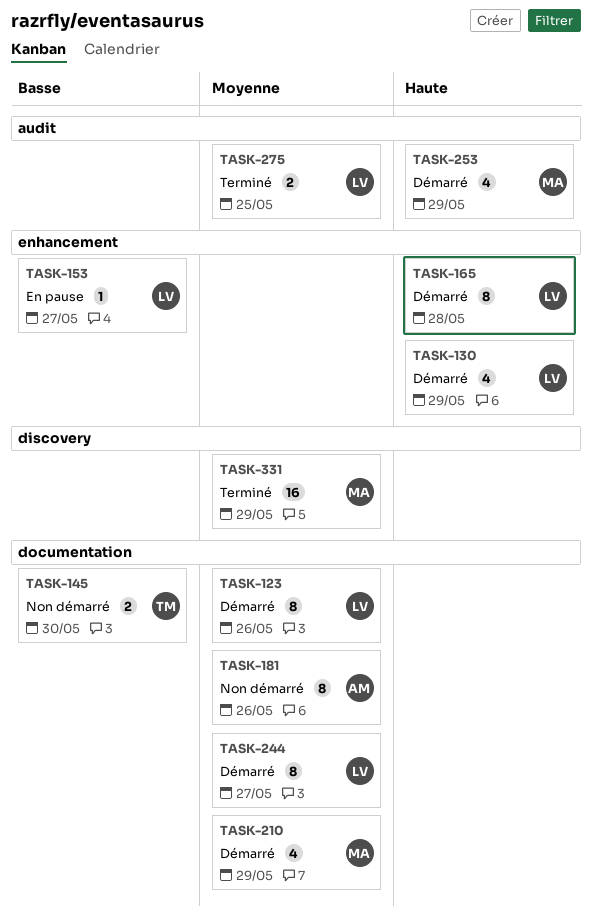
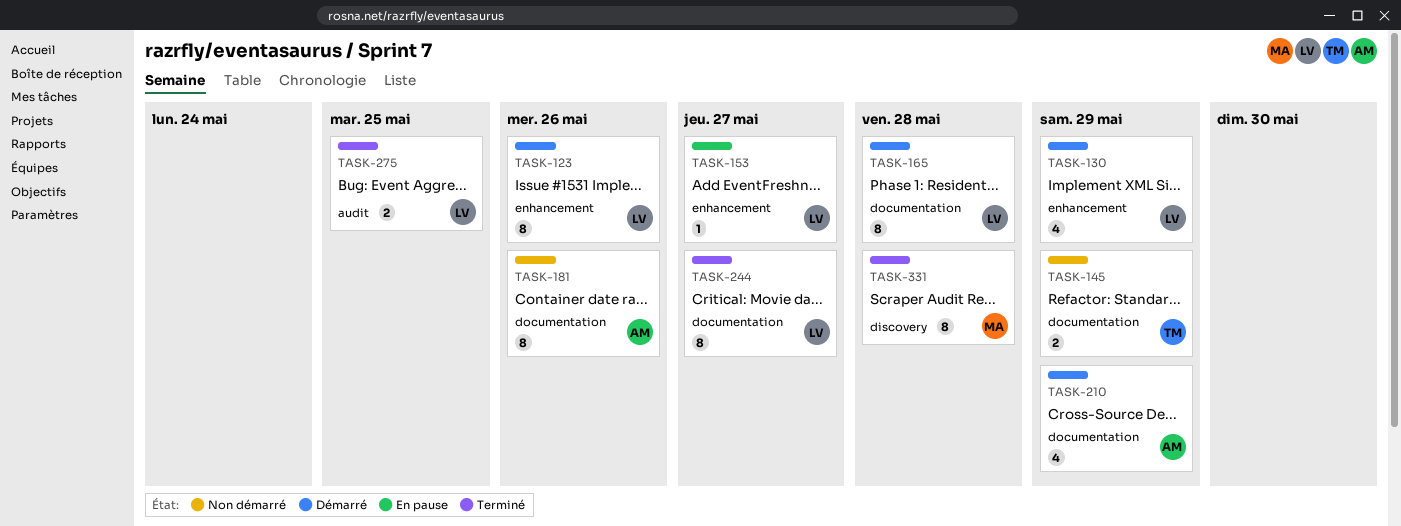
TASK-123, label: documentation -> enhancement
TASK-145, due: May 30 -> May 29
TASK-165, label: enhancement -> documentation
TASK-210, owner: MA -> AM
TASK-244, status: Démarré -> Terminé
TASK-253: present -> none
TASK-331, estimate: 16 -> 8
TASK-331, due: May 29 -> May 28

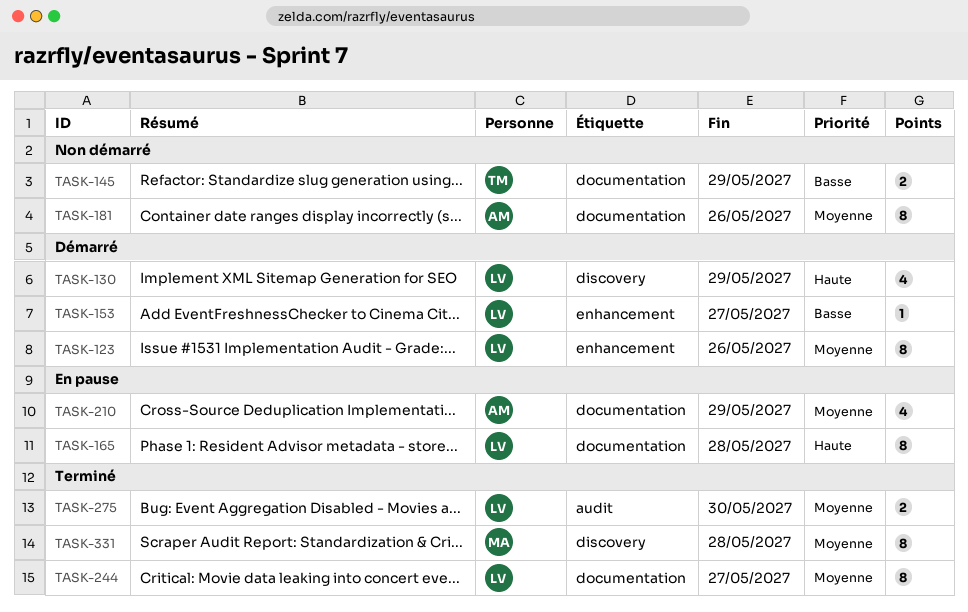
TASK-130, label: enhancement -> discovery
TASK-153, status: En pause -> Démarré
TASK-165, status: Démarré -> En pause
TASK-210, status: Démarré -> En pause
TASK-275, due: May 25 -> May 30

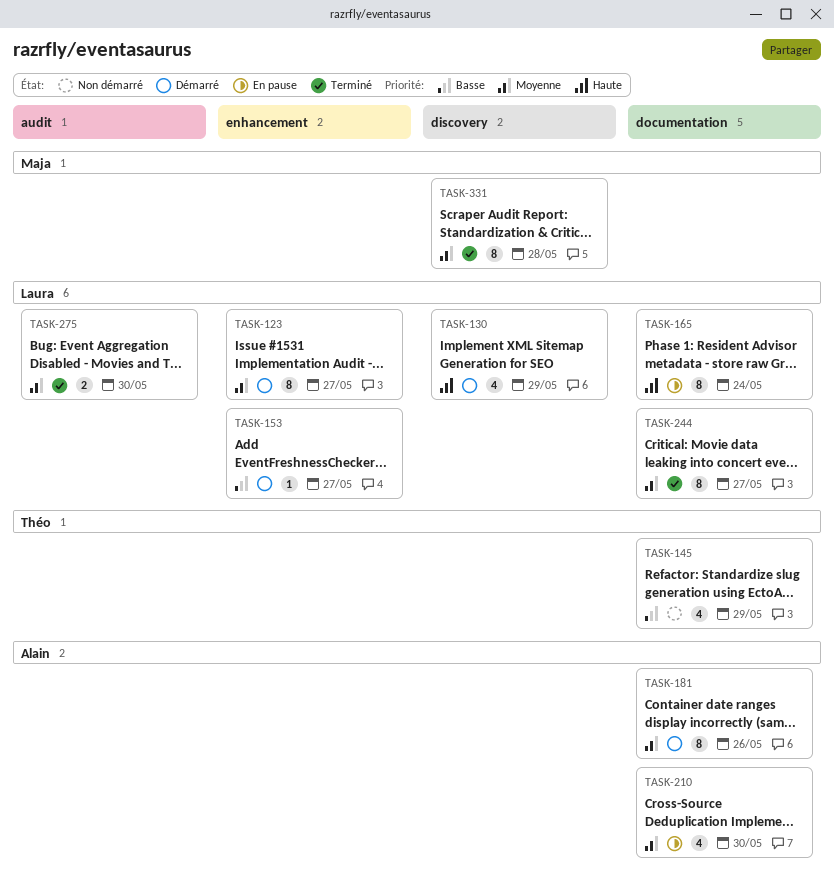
TASK-123, due: May 26 -> May 27
TASK-145, estimate: 2 -> 4
TASK-165, due: May 28 -> May 24
TASK-181, status: Non démarré -> Démarré
TASK-210, due: May 29 -> May 30

